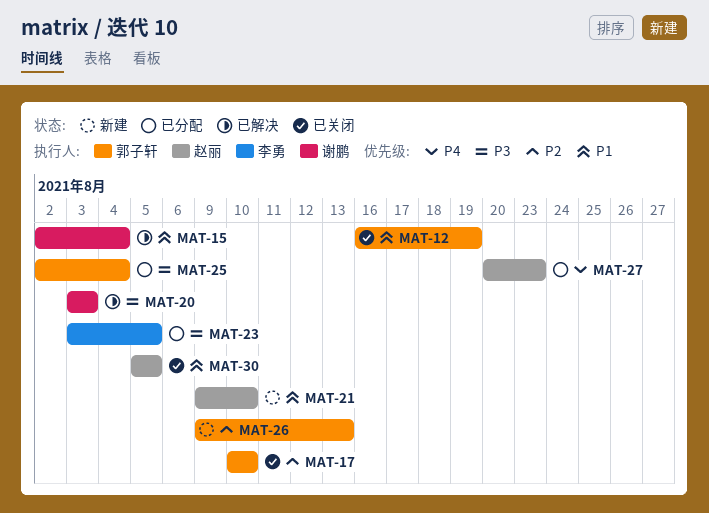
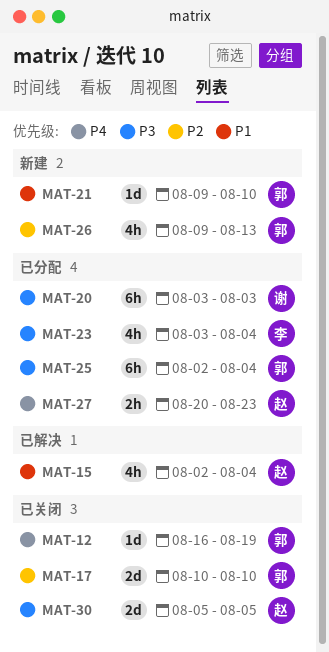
MAT-12, priority: P1 -> P4
MAT-15, owner: 谢鹏 -> 赵丽
MAT-20, status: 已解决 -> 已分配
MAT-21, owner: 赵丽 -> 郭子轩
MAT-23, due: Aug 5 -> Aug 4
MAT-30, priority: P1 -> P3

